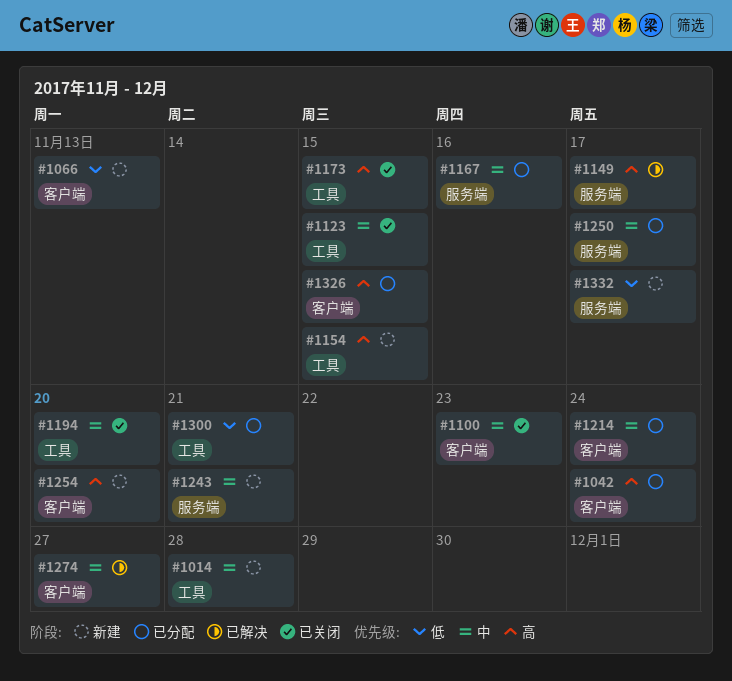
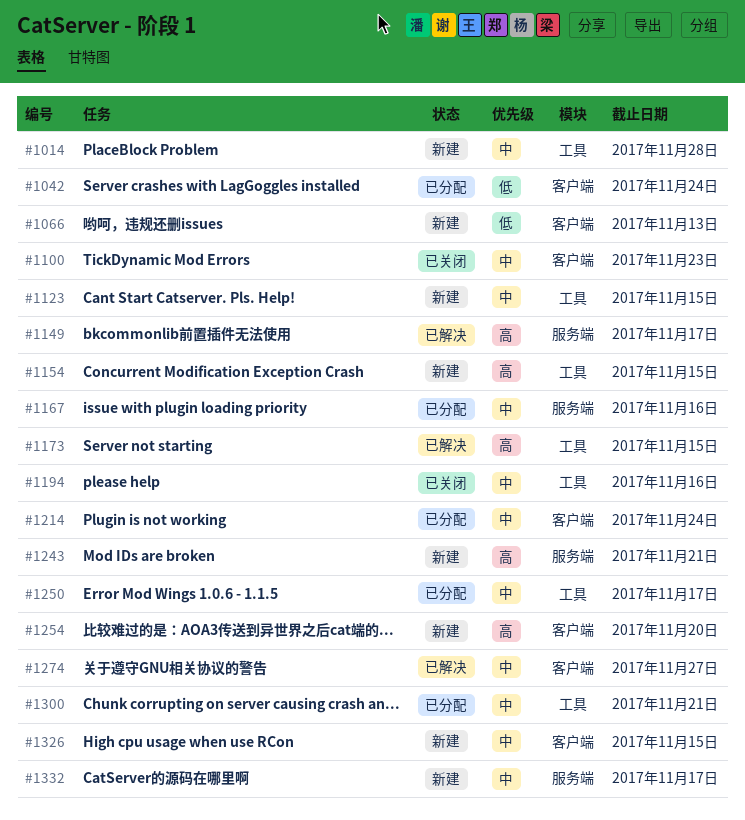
#1042, priority: 高 -> 低
#1123, status: 已关闭 -> 新建
#1173, status: 已关闭 -> 已解决
#1194, due: Nov 20 -> Nov 16
#1243, priority: 中 -> 高
#1250, label: 服务端 -> 工具
#1300, priority: 低 -> 中
#1326, status: 已分配 -> 新建
#1326, priority: 高 -> 中
#1332, priority: 低 -> 中

